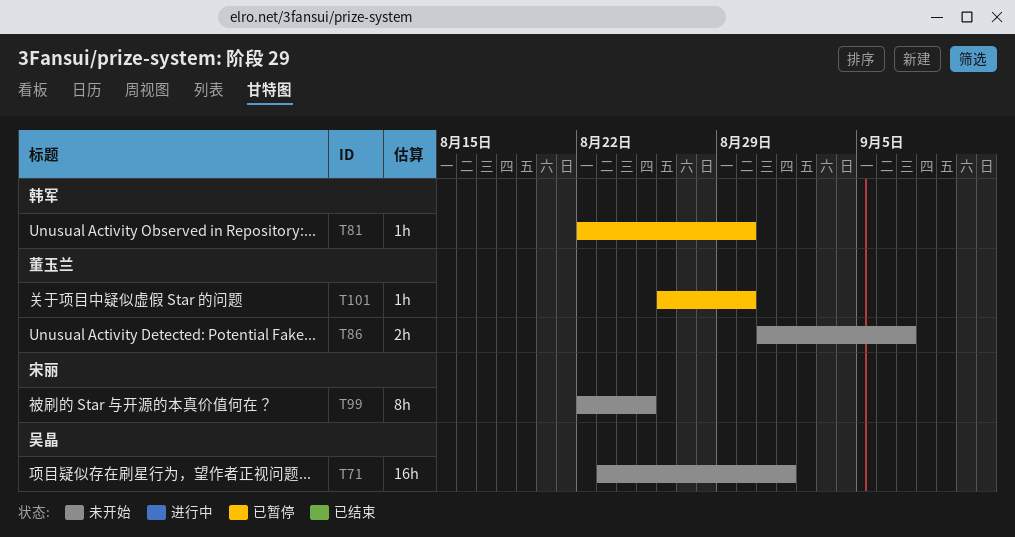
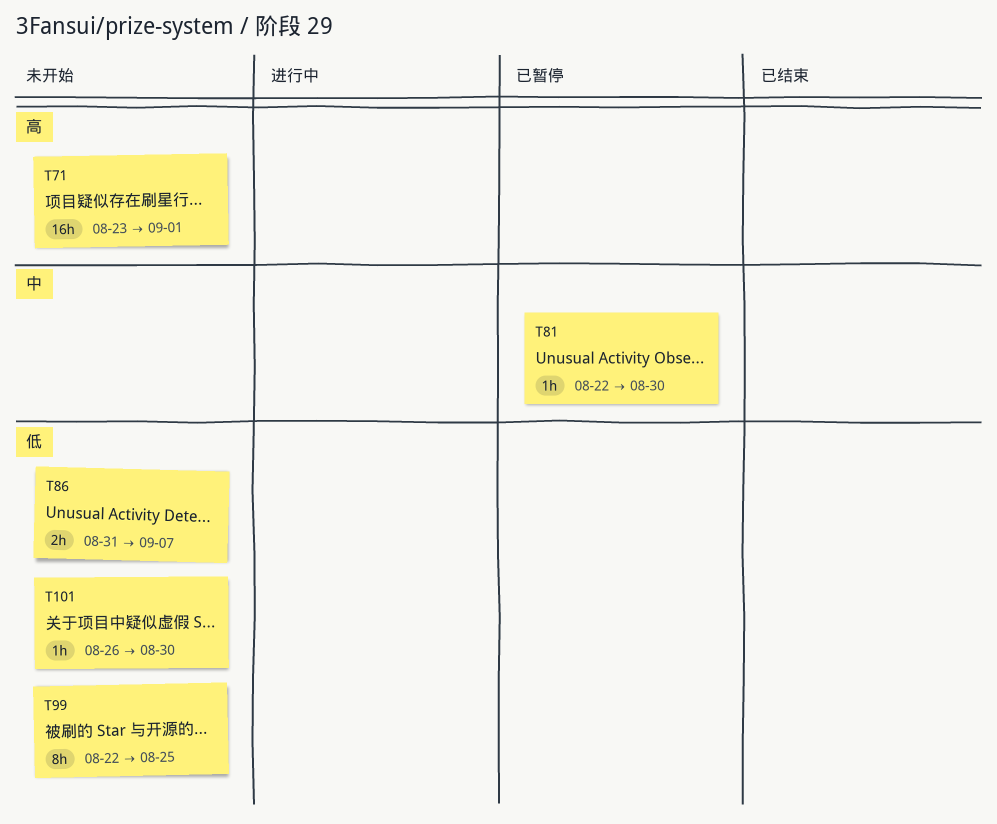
T101, status: 已暂停 -> 未开始

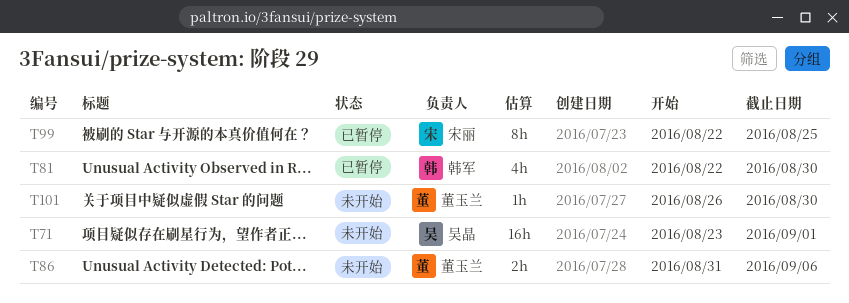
T81, estimate: 1h -> 4h
T86, due: Sep 7 -> Sep 6
T99, status: 未开始 -> 已暂停

